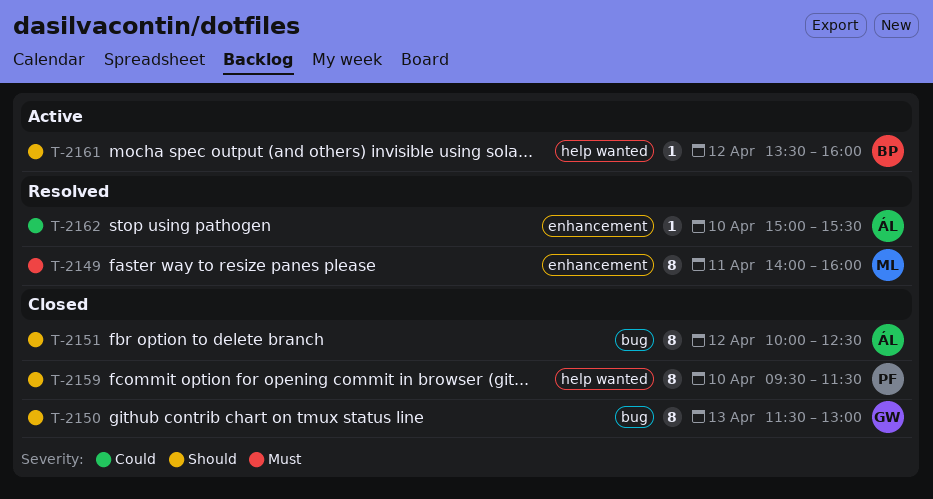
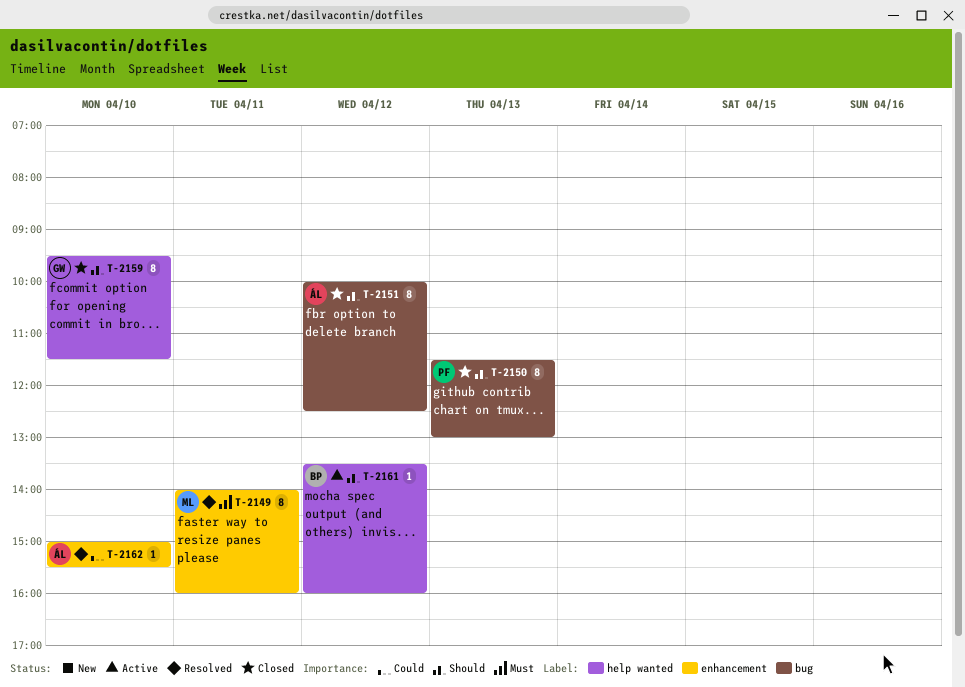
T-2150, owner: GW -> PF
T-2159, owner: PF -> GW

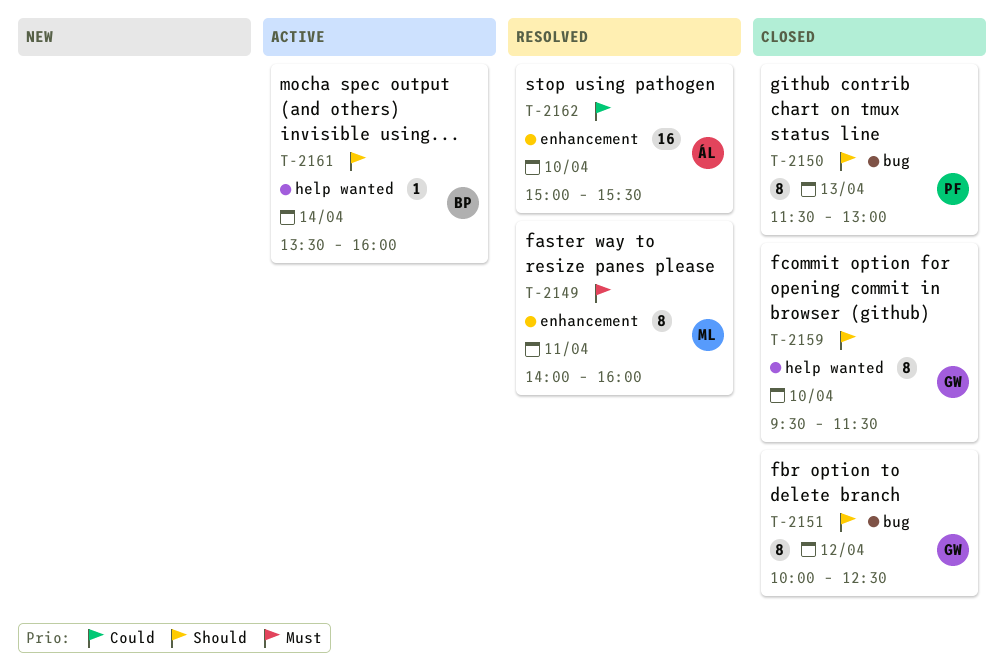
T-2151, owner: ÁL -> GW
T-2161, day: Apr 12 -> Apr 14
T-2162, estimate: 1 -> 16

